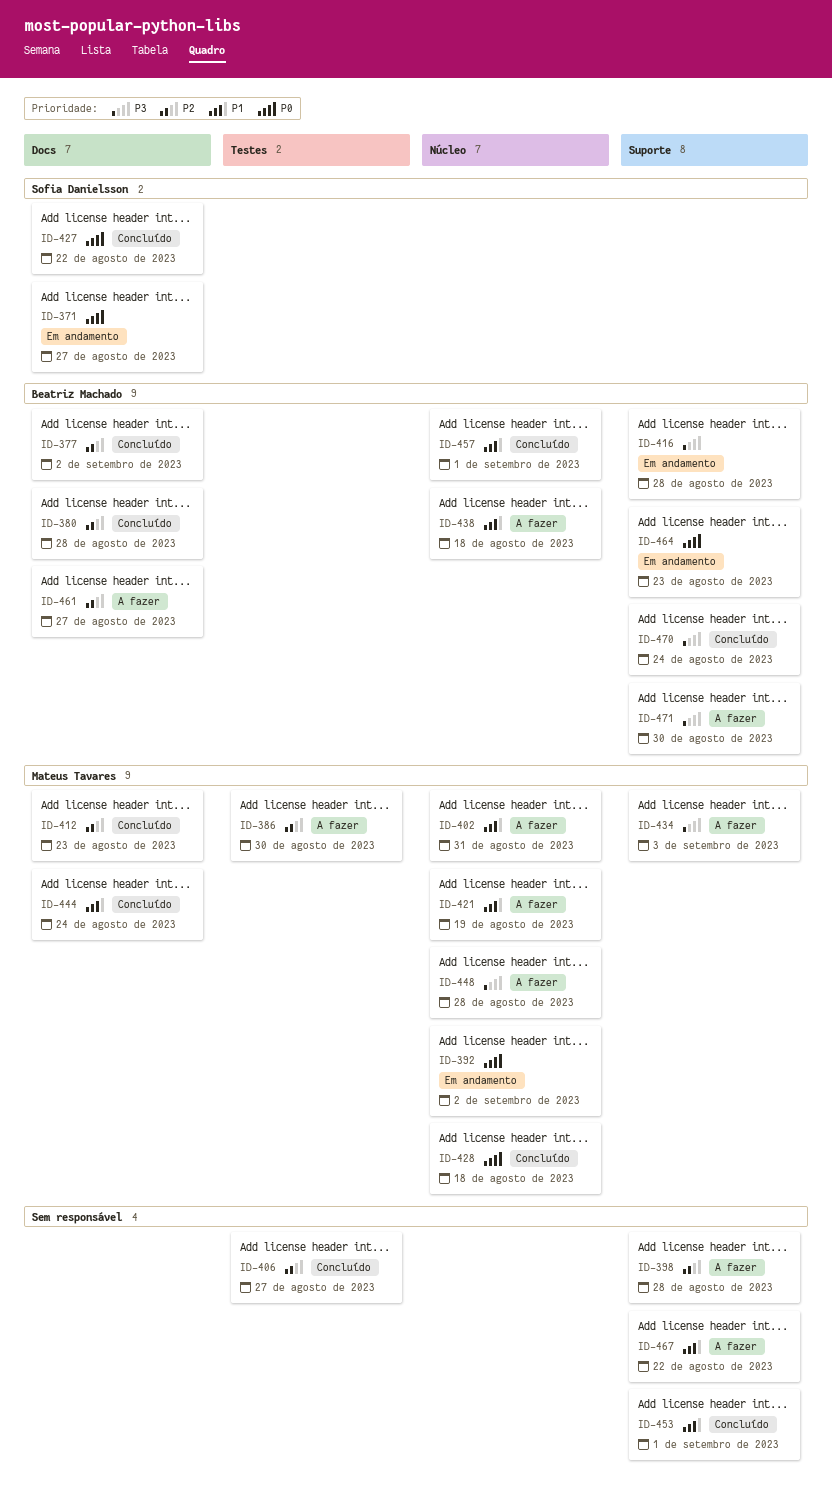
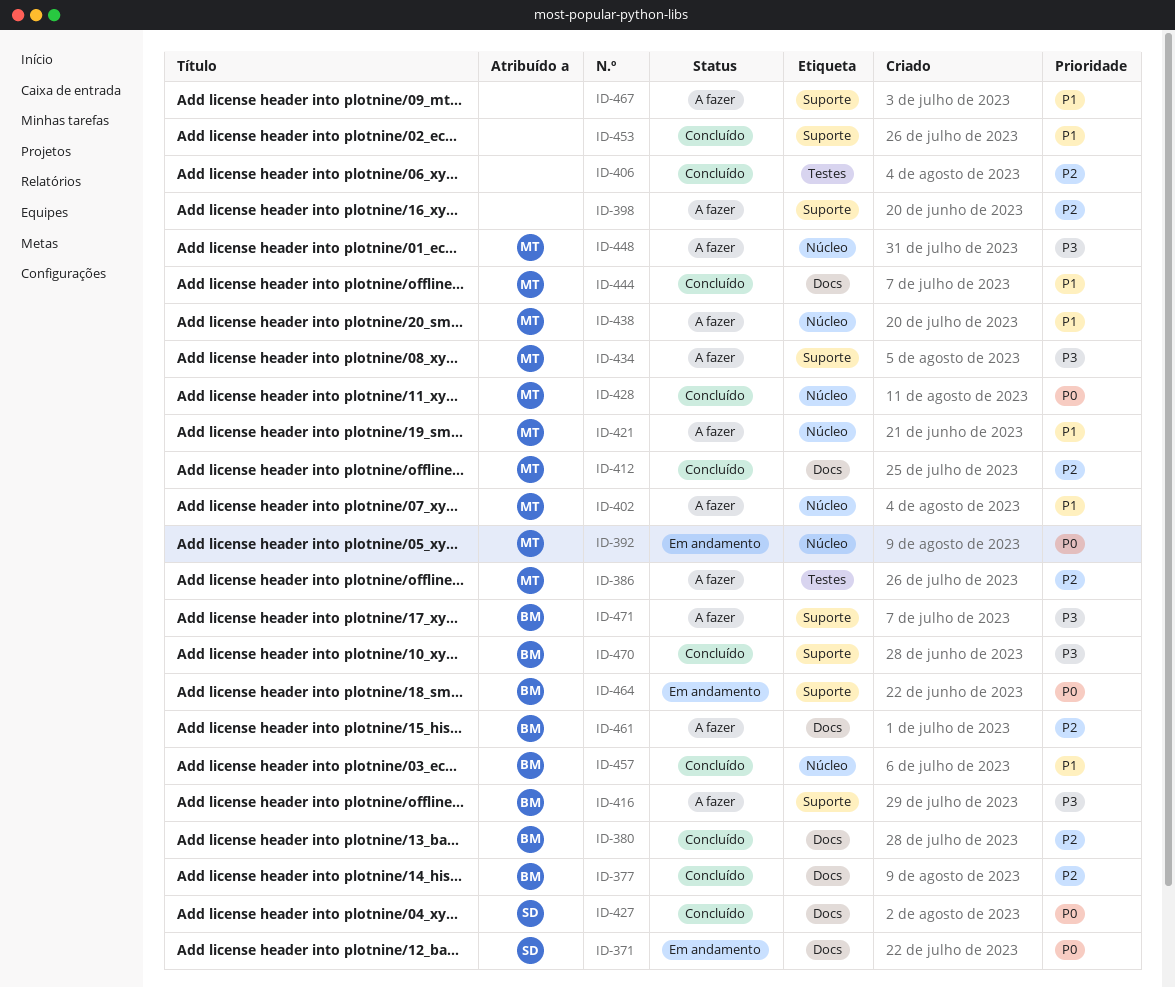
ID-416, status: Em andamento -> A fazer
ID-438, owner: Beatriz Machado -> Mateus Tavares

